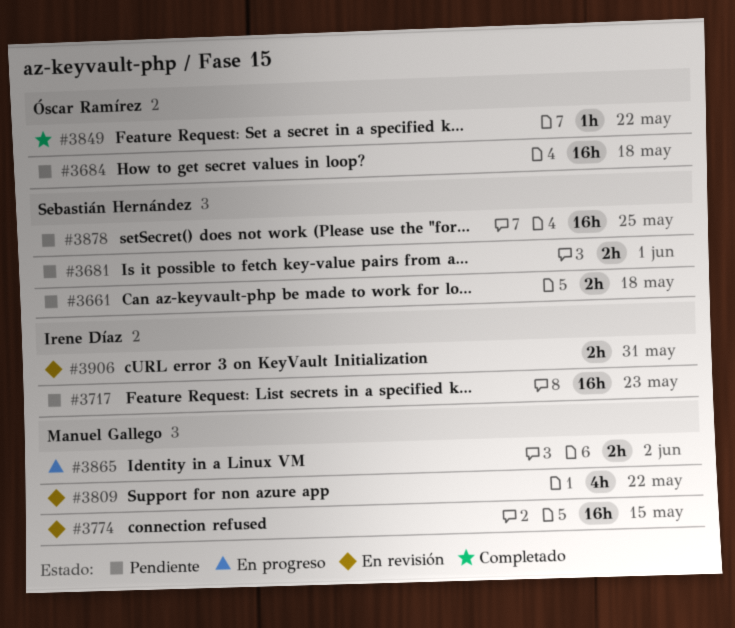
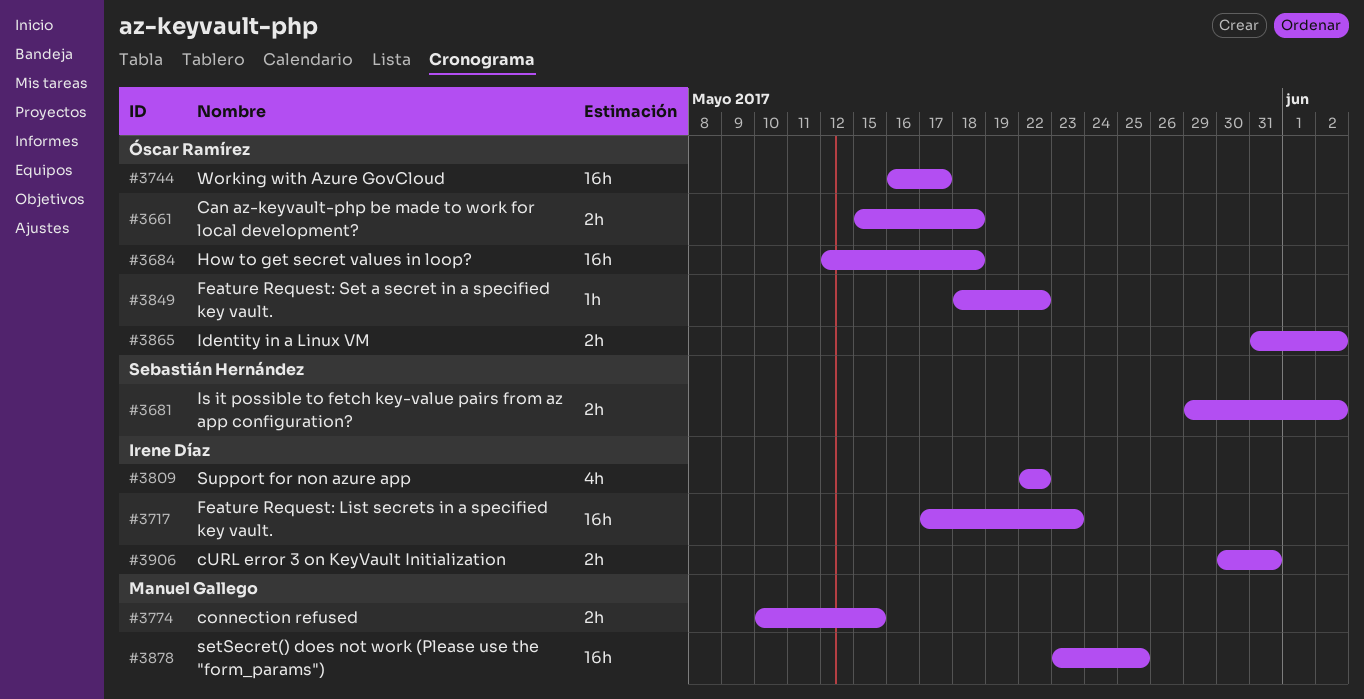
#3661, owner: Sebastián Hernández -> Óscar Ramírez
#3681, due: Jun 1 -> Jun 2
#3744: none -> present
#3774, estimate: 16h -> 2h
#3809, owner: Manuel Gallego -> Irene Díaz
#3865, owner: Manuel Gallego -> Óscar Ramírez
#3878, owner: Sebastián Hernández -> Manuel Gallego

